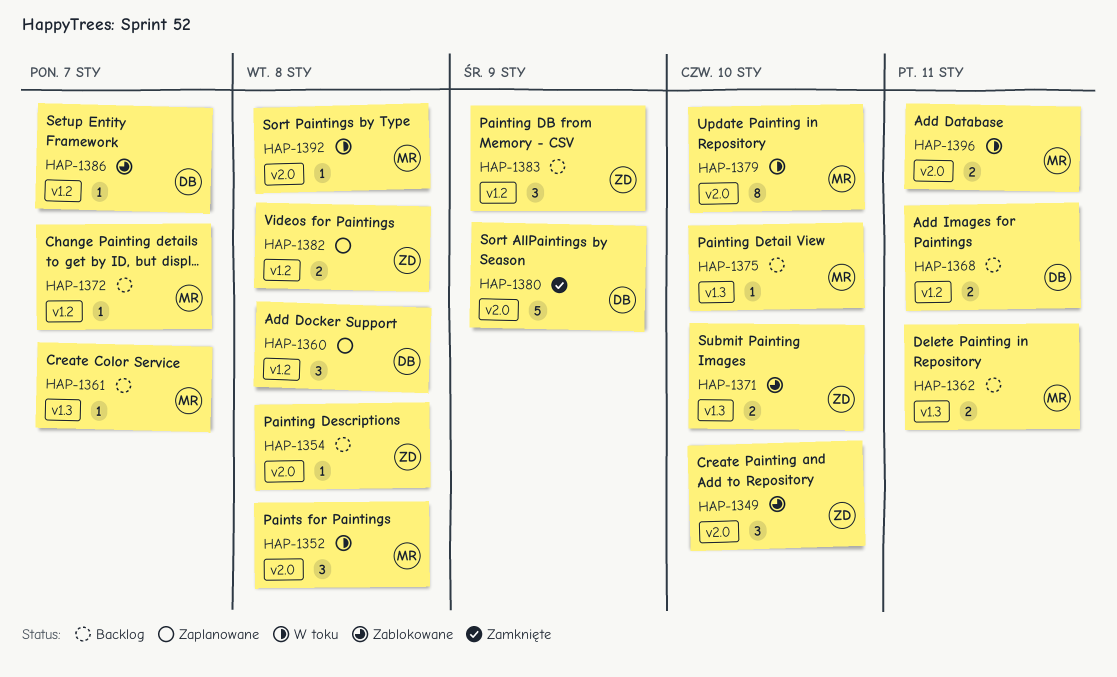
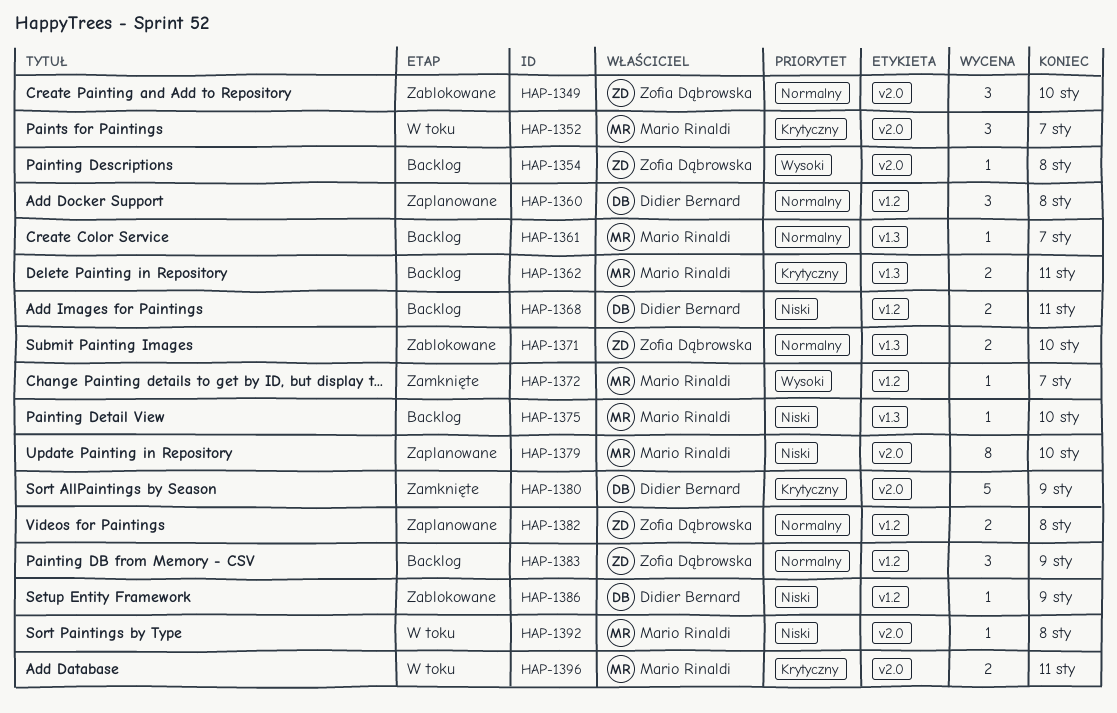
HAP-1352, due: Jan 8 -> Jan 7
HAP-1372, status: Backlog -> Zamknięte
HAP-1379, status: W toku -> Zaplanowane
HAP-1386, due: Jan 7 -> Jan 9

